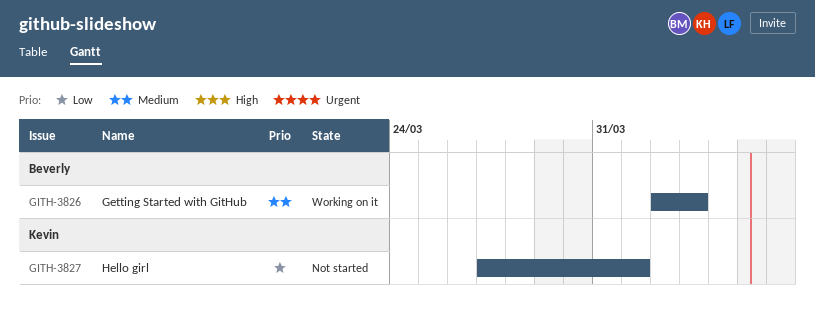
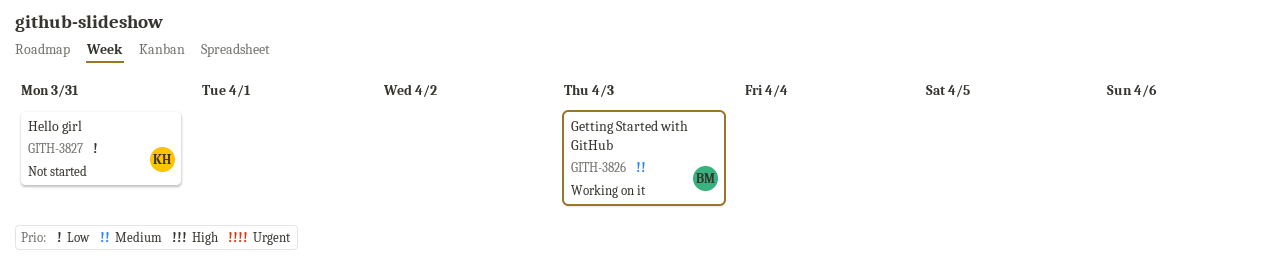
GITH-3827, due: Apr 1 -> Mar 31

